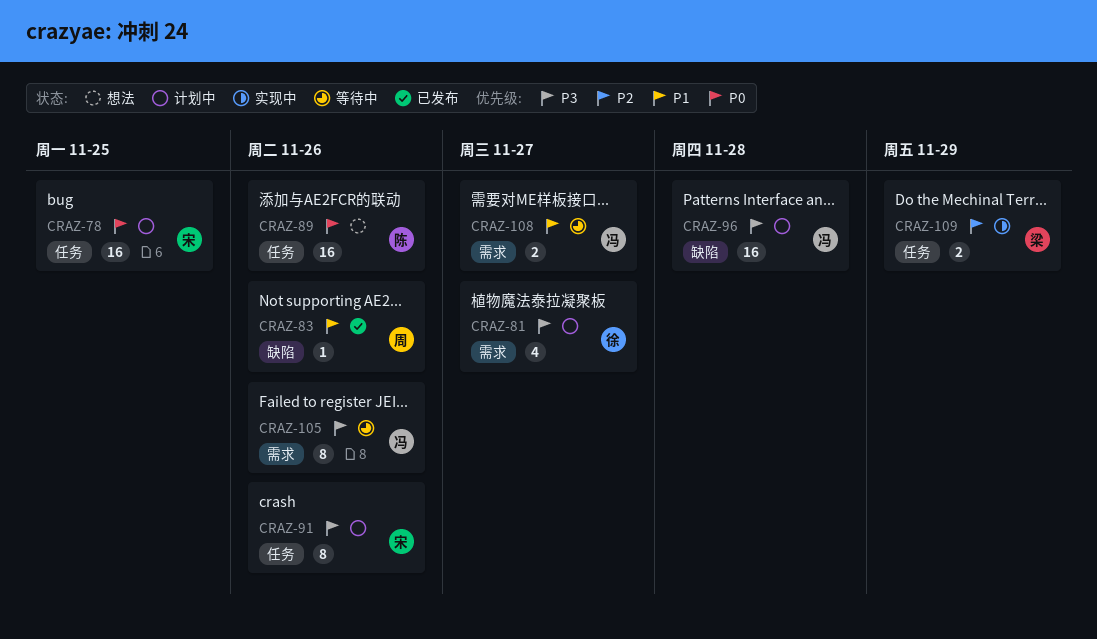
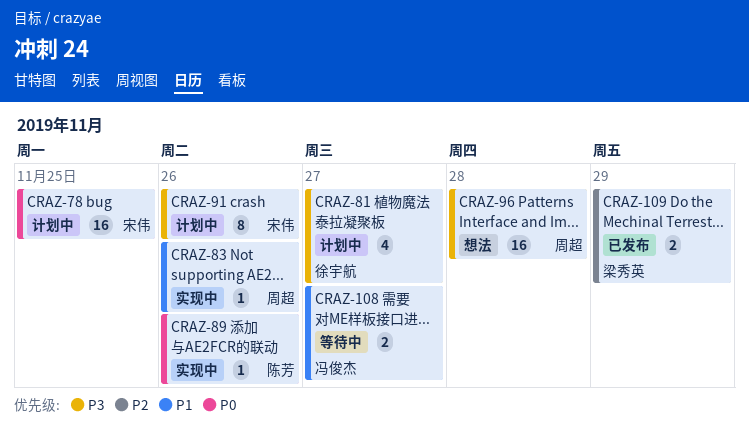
CRAZ-83, status: 已发布 -> 实现中
CRAZ-89, status: 想法 -> 实现中
CRAZ-89, estimate: 16 -> 1
CRAZ-96, status: 计划中 -> 想法
CRAZ-96, owner: 冯俊杰 -> 周超
CRAZ-105: present -> none
CRAZ-109, status: 实现中 -> 已发布

